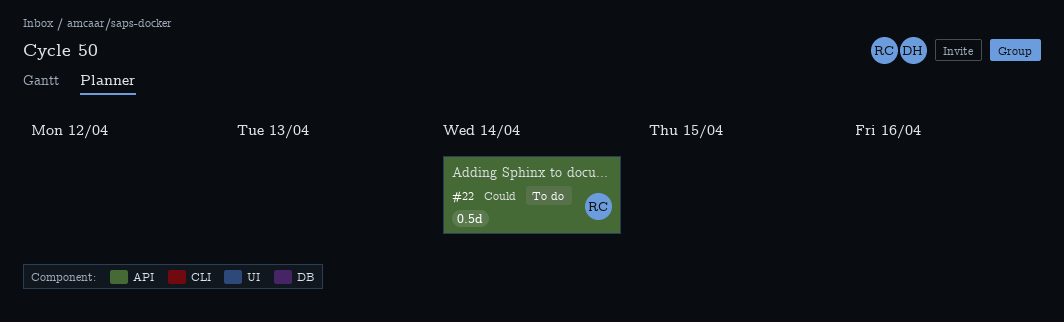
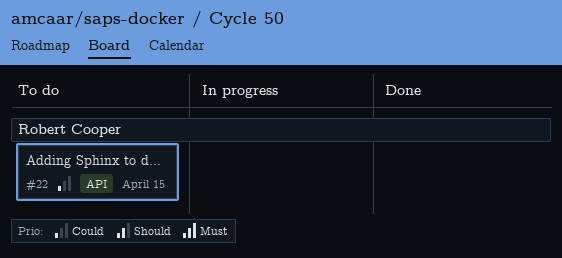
#22, due: Apr 14 -> Apr 15

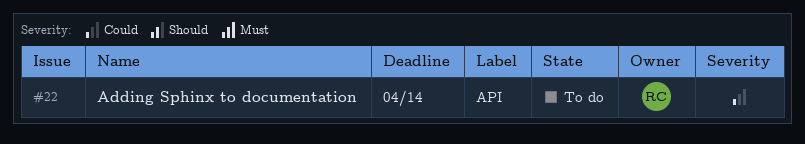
#22, due: Apr 15 -> Apr 14

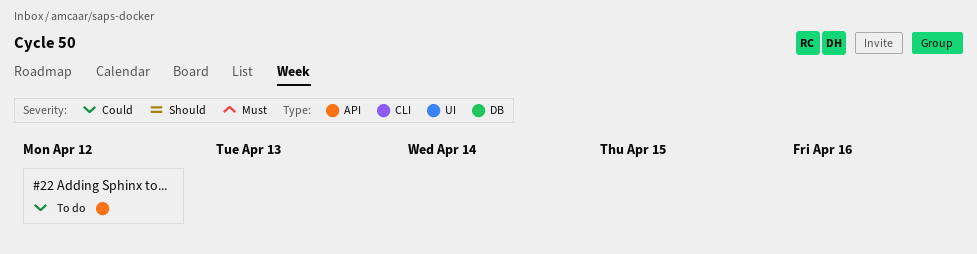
#22, due: Apr 14 -> Apr 12

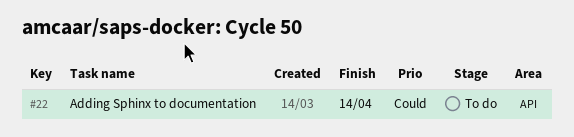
#22, due: Apr 12 -> Apr 14

